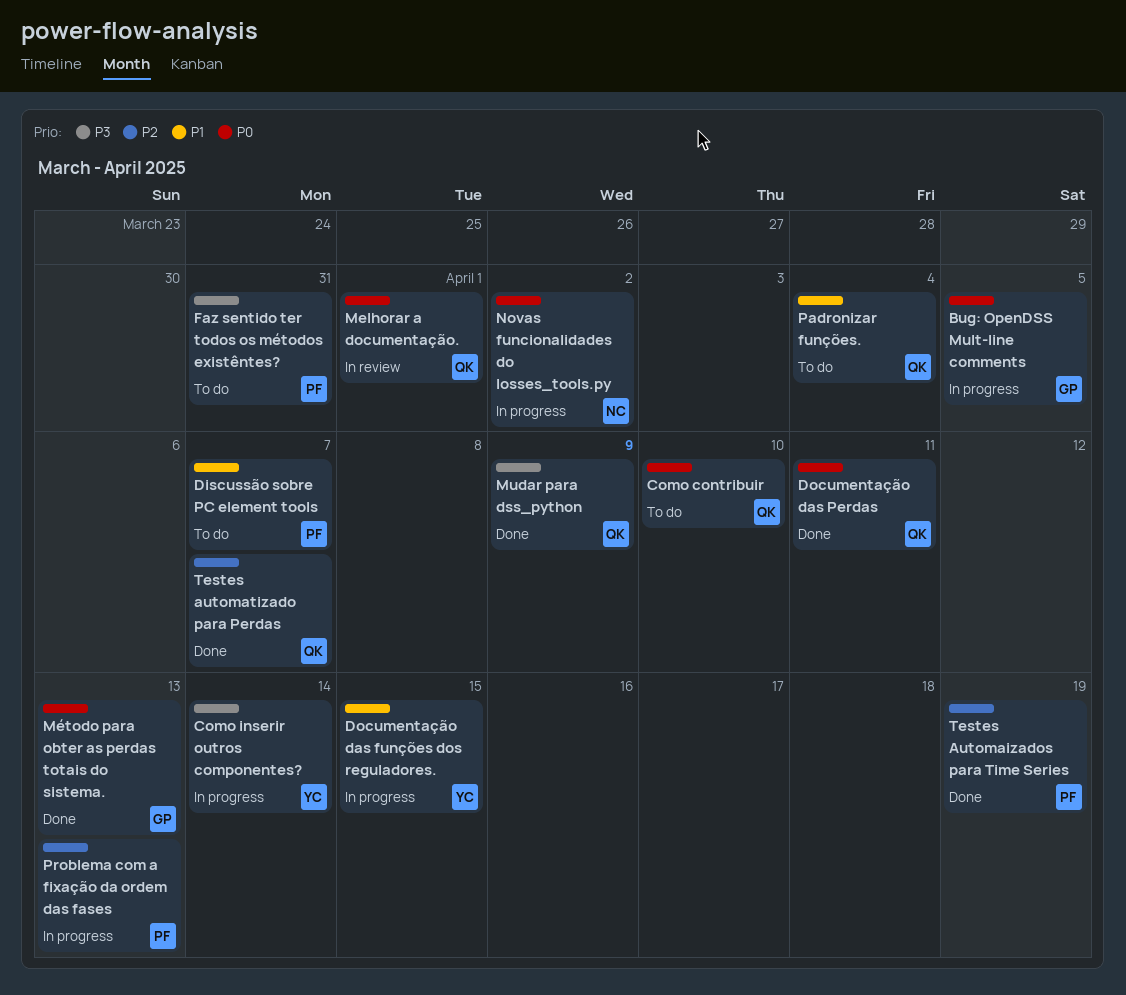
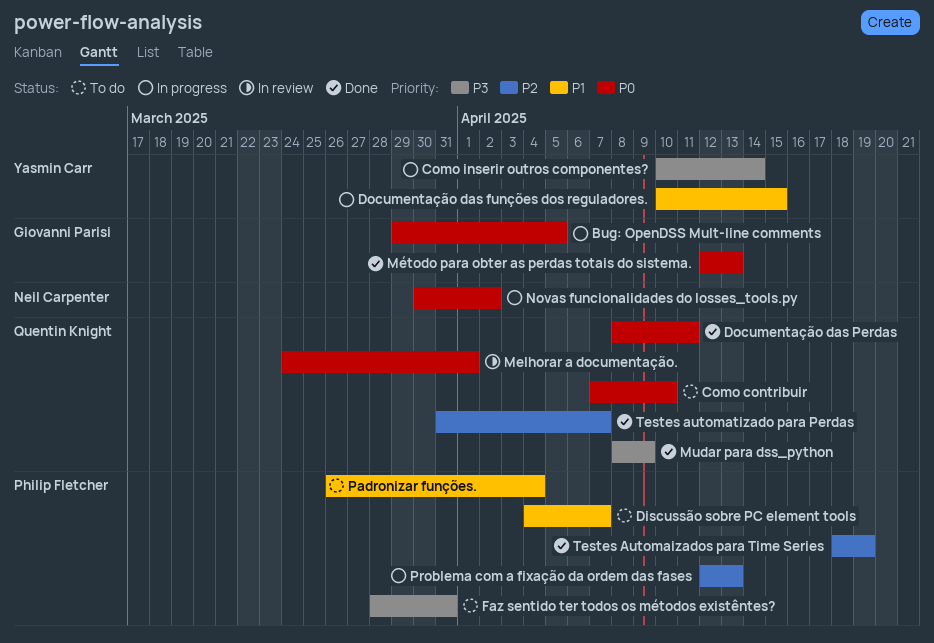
Padronizar funções., owner: Quentin Knight -> Philip Fletcher

